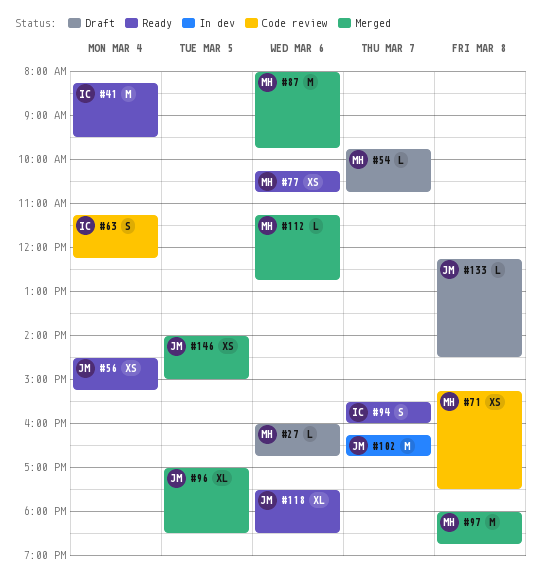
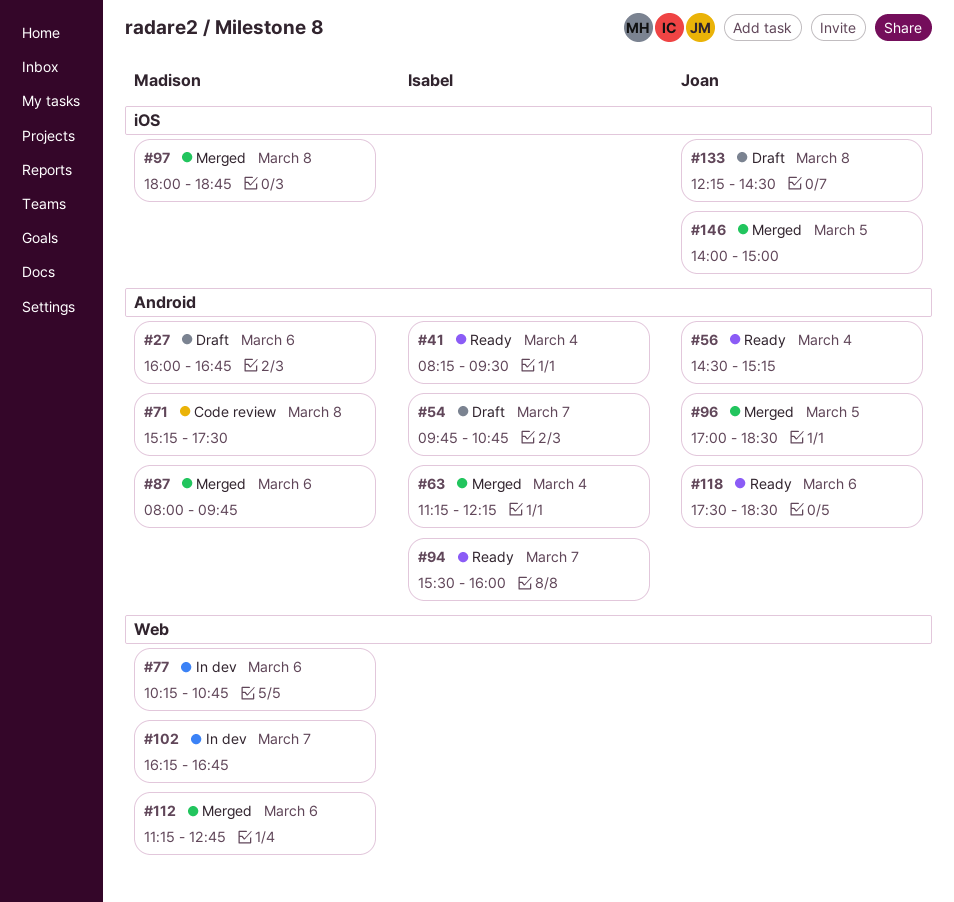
#54, owner: Madison -> Isabel
#63, status: Code review -> Merged
#77, status: Ready -> In dev
#102, owner: Joan -> Madison

